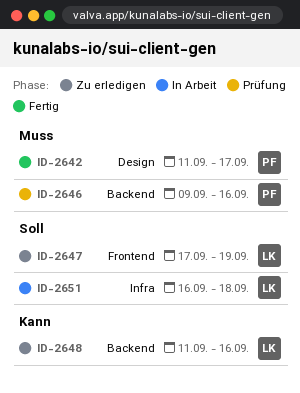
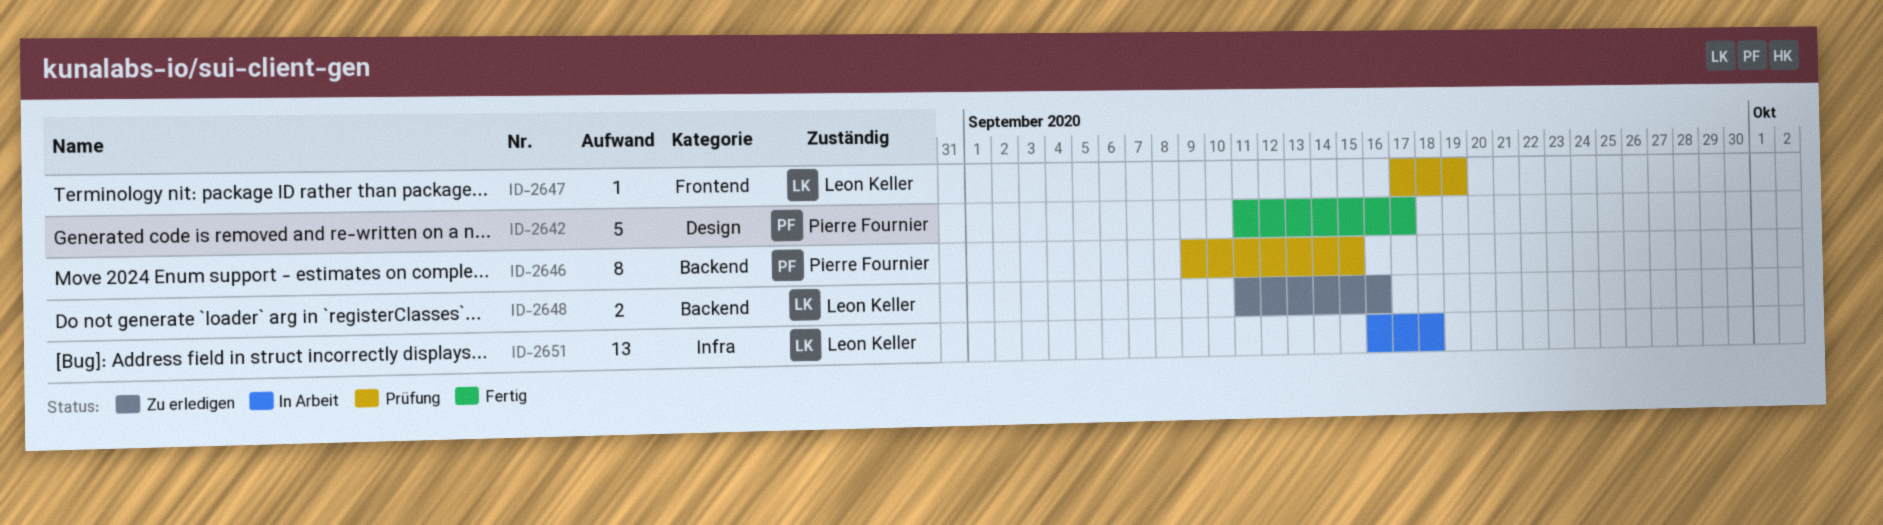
ID-2646, due: Sep 16 -> Sep 15
ID-2647, status: Zu erledigen -> Prüfung

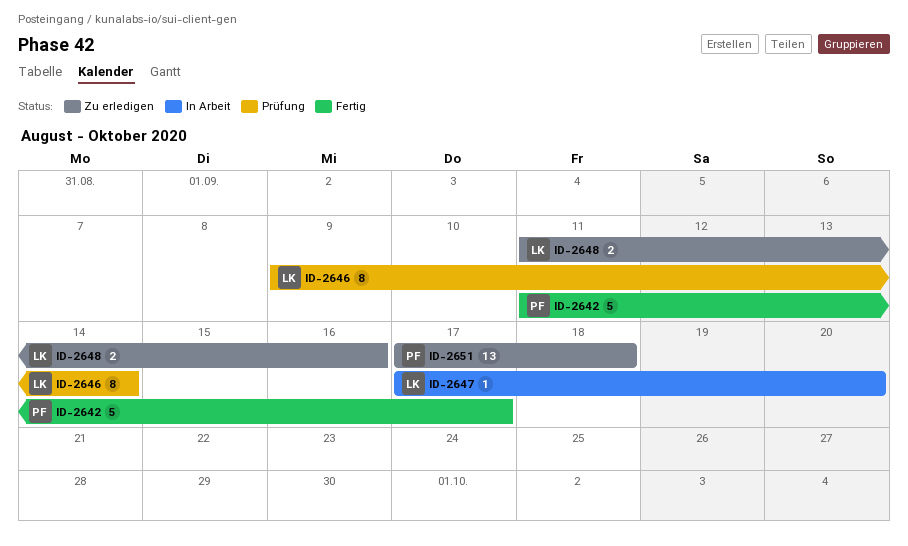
ID-2646, owner: Pierre Fournier -> Leon Keller
ID-2646, due: Sep 15 -> Sep 14
ID-2647, status: Prüfung -> In Arbeit
ID-2647, due: Sep 19 -> Sep 20
ID-2651, status: In Arbeit -> Zu erledigen
ID-2651, owner: Leon Keller -> Pierre Fournier
ID-2651, start: Sep 16 -> Sep 17

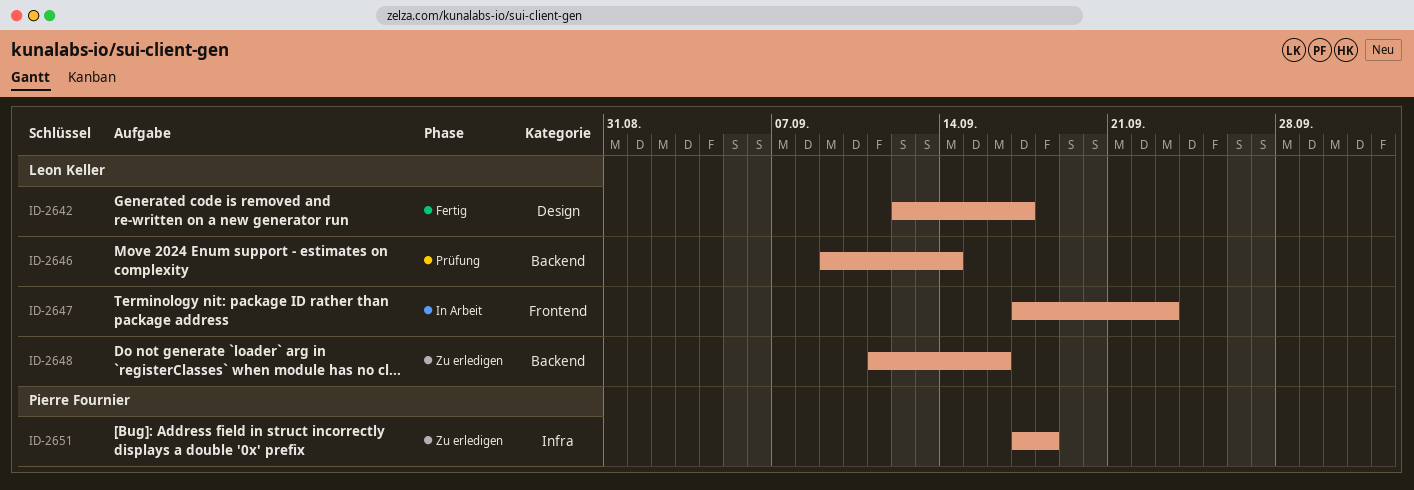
ID-2642, owner: Pierre Fournier -> Leon Keller
ID-2642, start: Sep 11 -> Sep 12
ID-2647, due: Sep 20 -> Sep 23

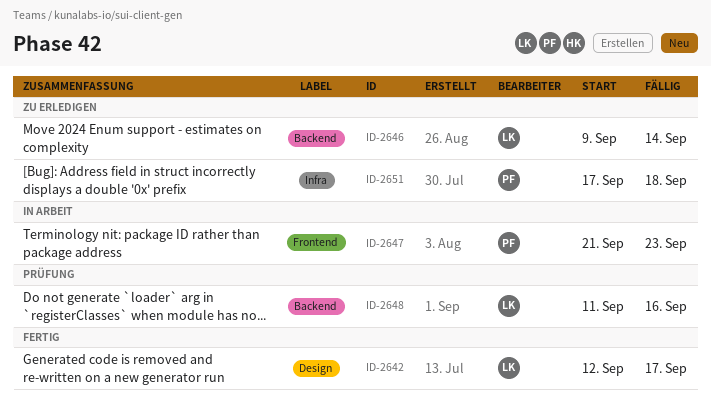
ID-2646, status: Prüfung -> Zu erledigen
ID-2647, owner: Leon Keller -> Pierre Fournier
ID-2647, start: Sep 17 -> Sep 21
ID-2648, status: Zu erledigen -> Prüfung

